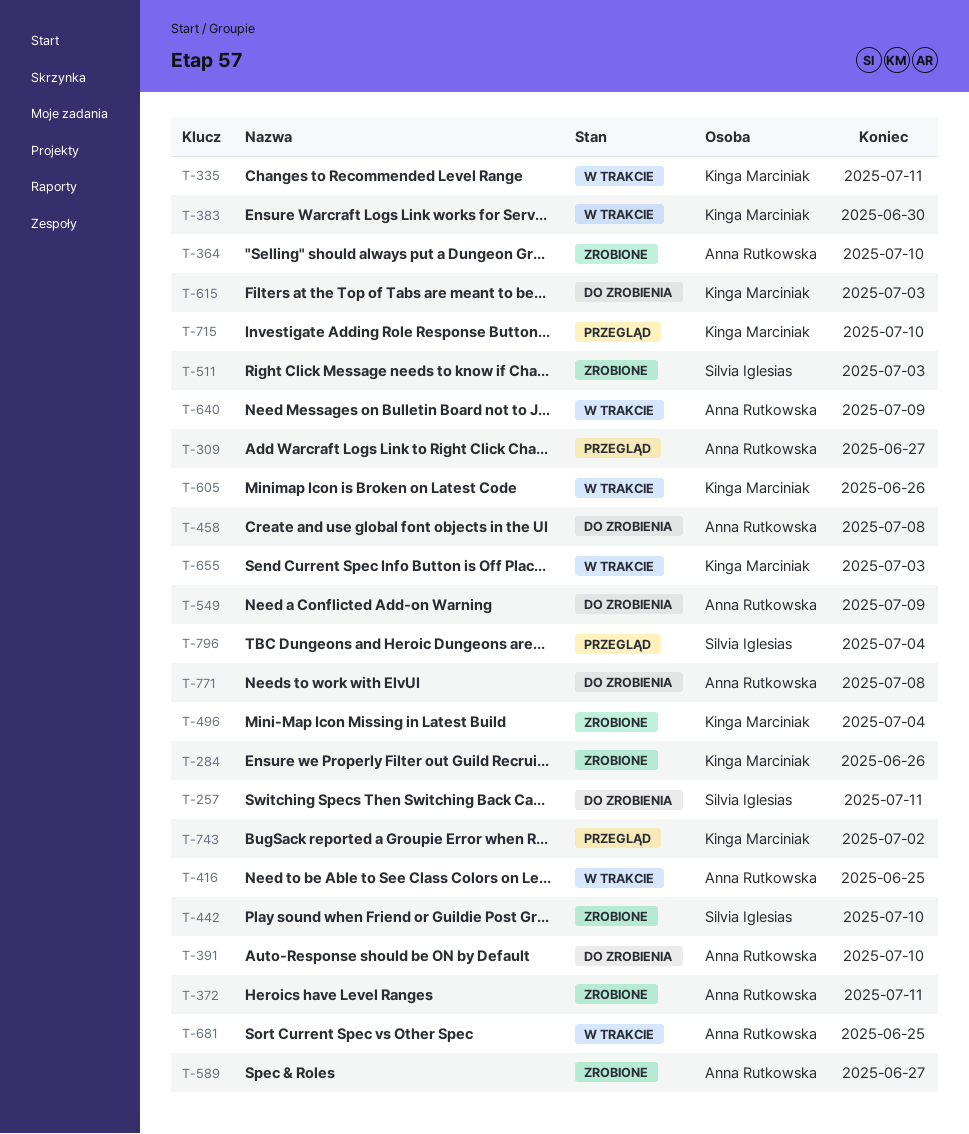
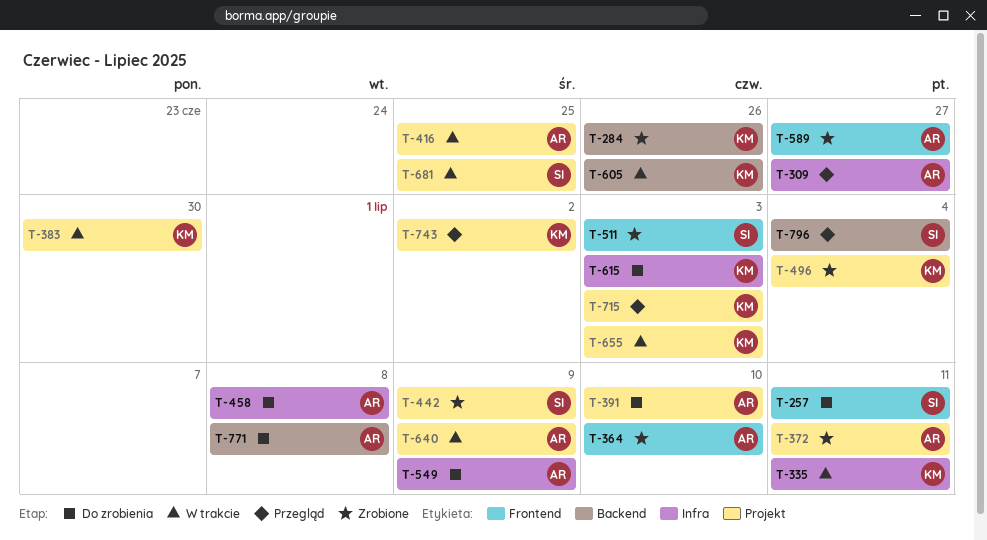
T-442, due: Jul 10 -> Jul 9
T-681, owner: Anna Rutkowska -> Silvia Iglesias
T-715, due: Jul 10 -> Jul 3

